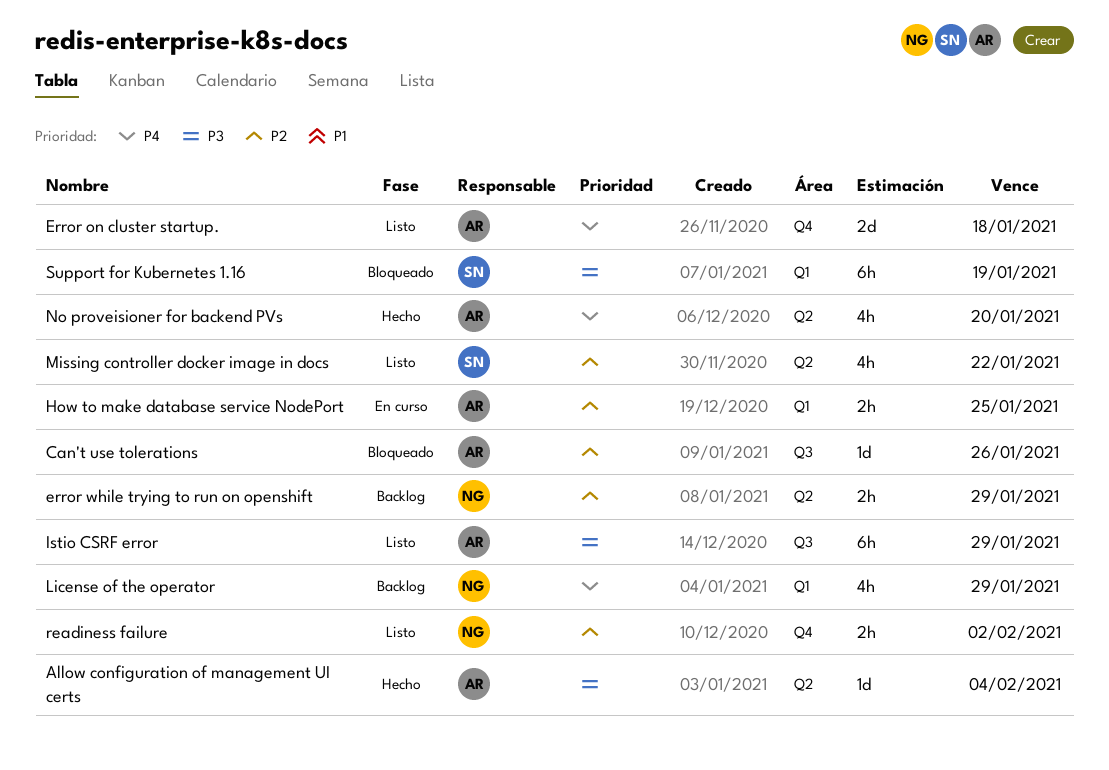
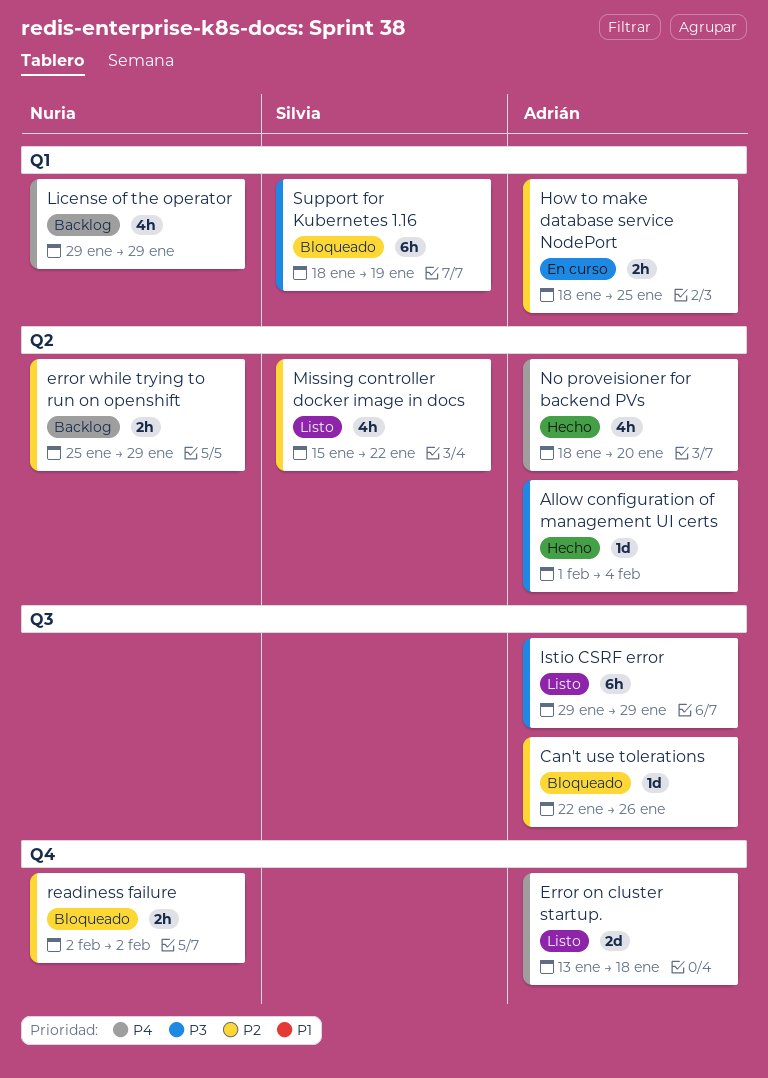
readiness failure, status: Listo -> Bloqueado

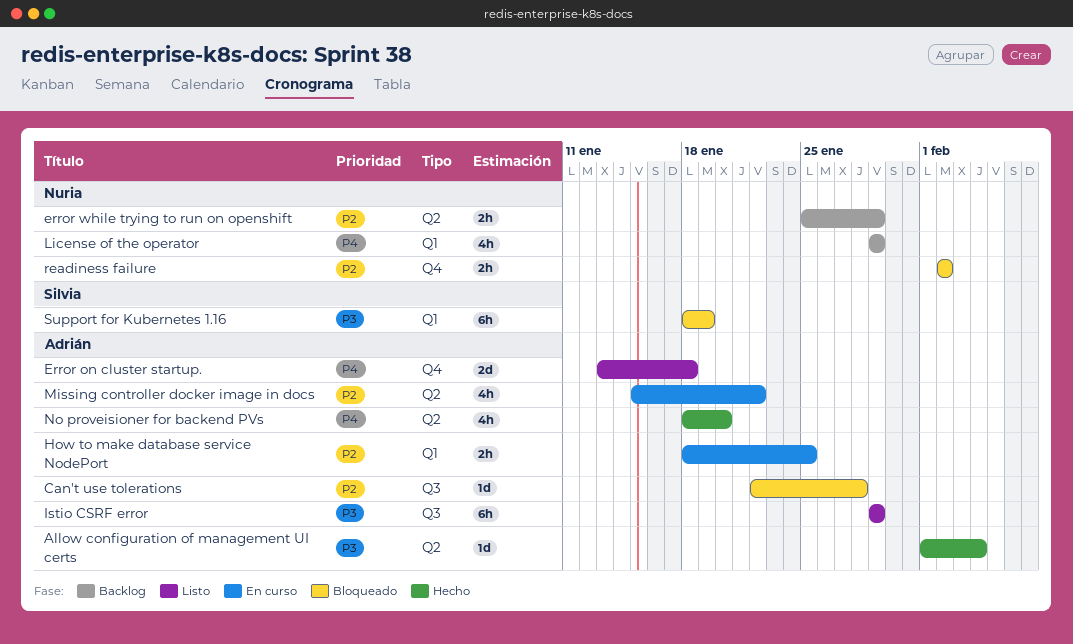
Can't use tolerations, due: Jan 26 -> Jan 28
Missing controller docker image in docs, status: Listo -> En curso
Missing controller docker image in docs, owner: Silvia -> Adrián

